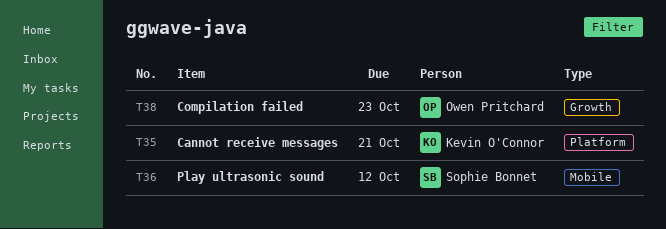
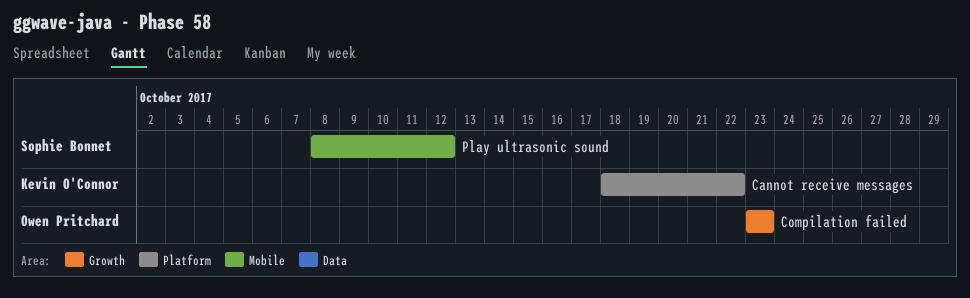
Cannot receive messages, due: Oct 21 -> Oct 22

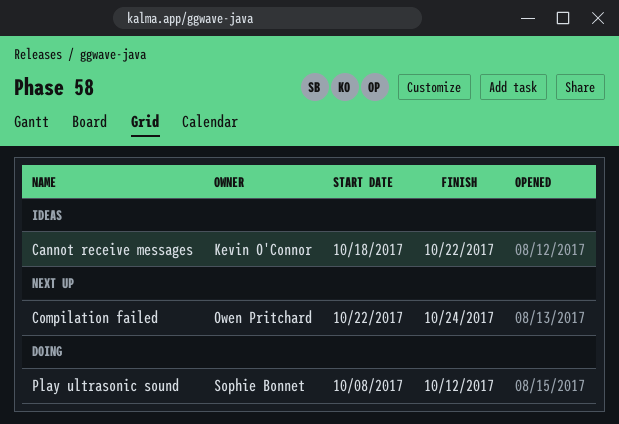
Compilation failed, start: Oct 23 -> Oct 22
Compilation failed, due: Oct 23 -> Oct 24

